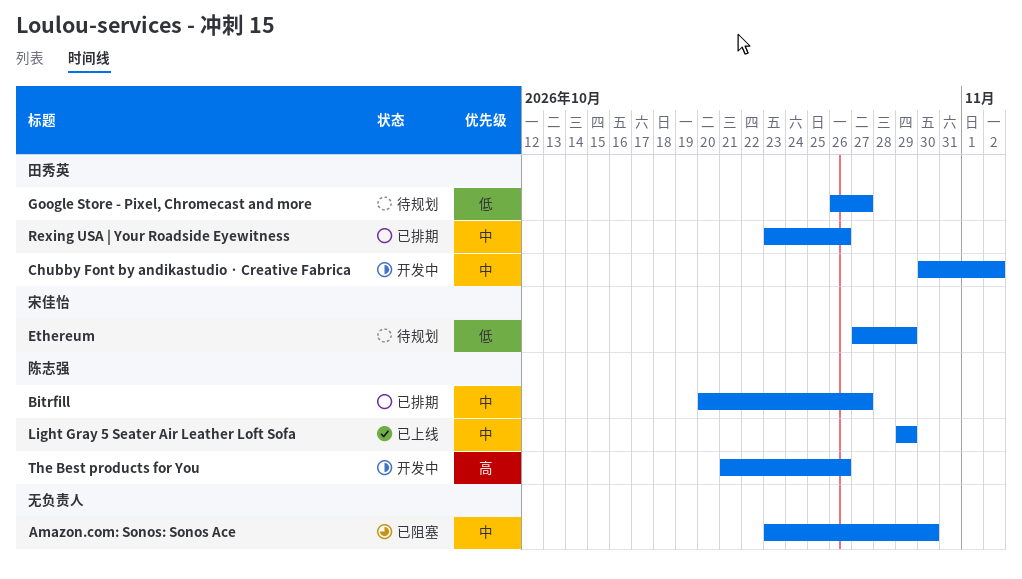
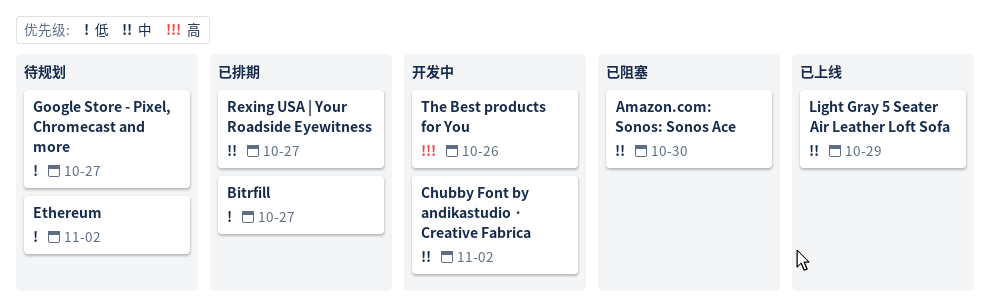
Bitrfill, priority: 中 -> 低
Ethereum, due: Oct 29 -> Nov 2
Rexing USA | Your Roadside Eyewitness, due: Oct 26 -> Oct 27

